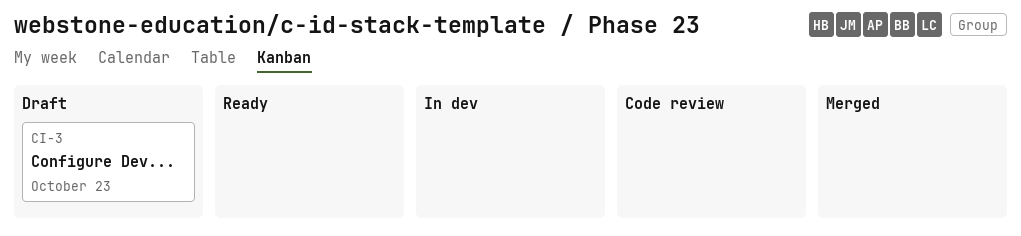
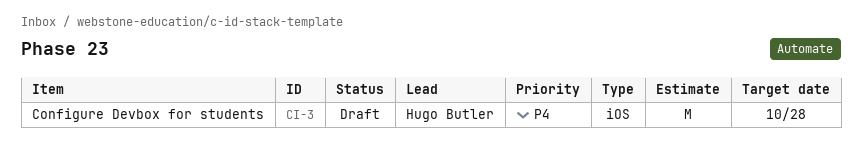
CI-3, due: Oct 23 -> Oct 28

